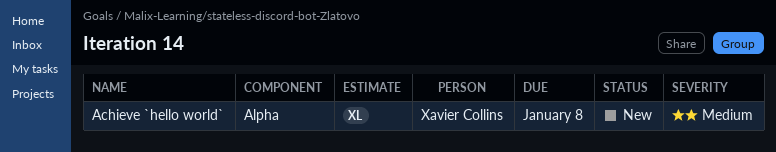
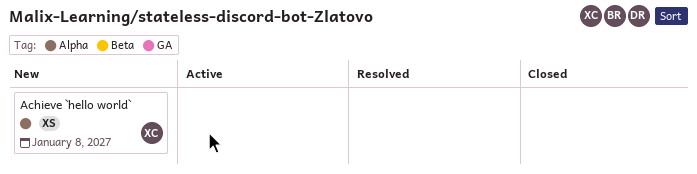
Achieve `hello world`, estimate: XL -> XS

